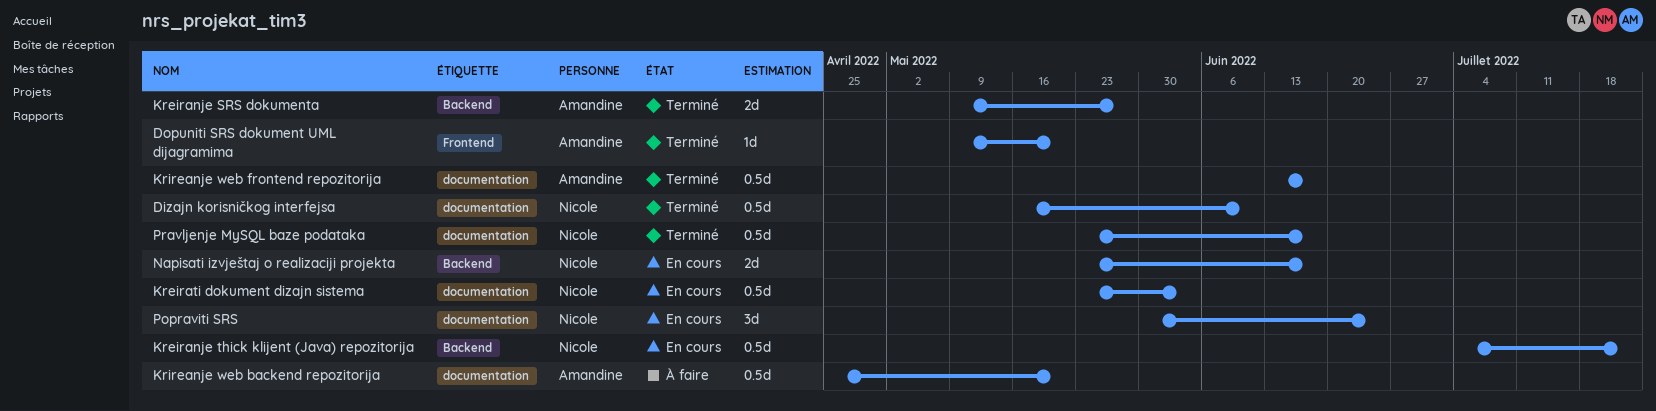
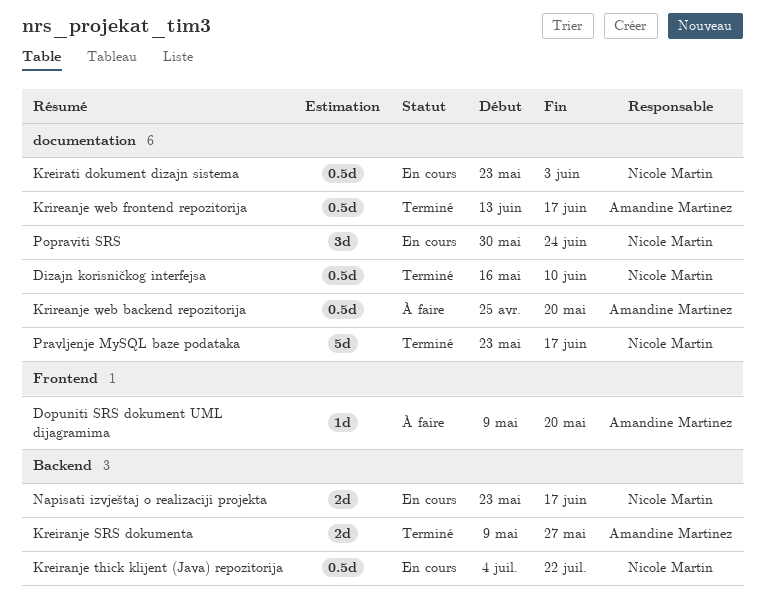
Dopuniti SRS dokument UML dijagramima, status: Terminé -> À faire
Pravljenje MySQL baze podataka, estimate: 0.5d -> 5d

